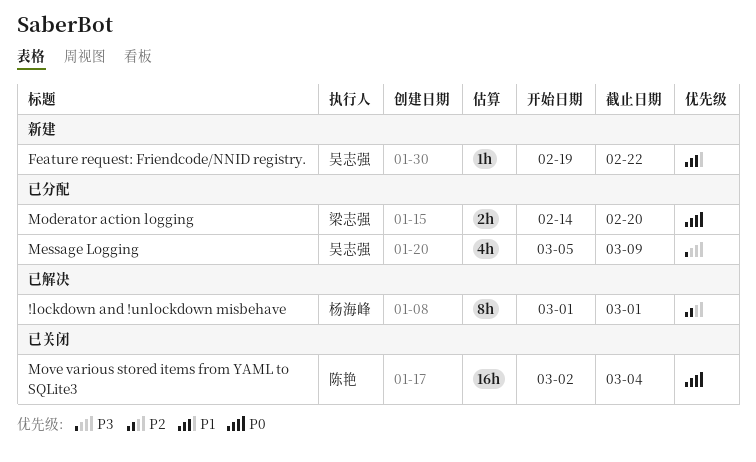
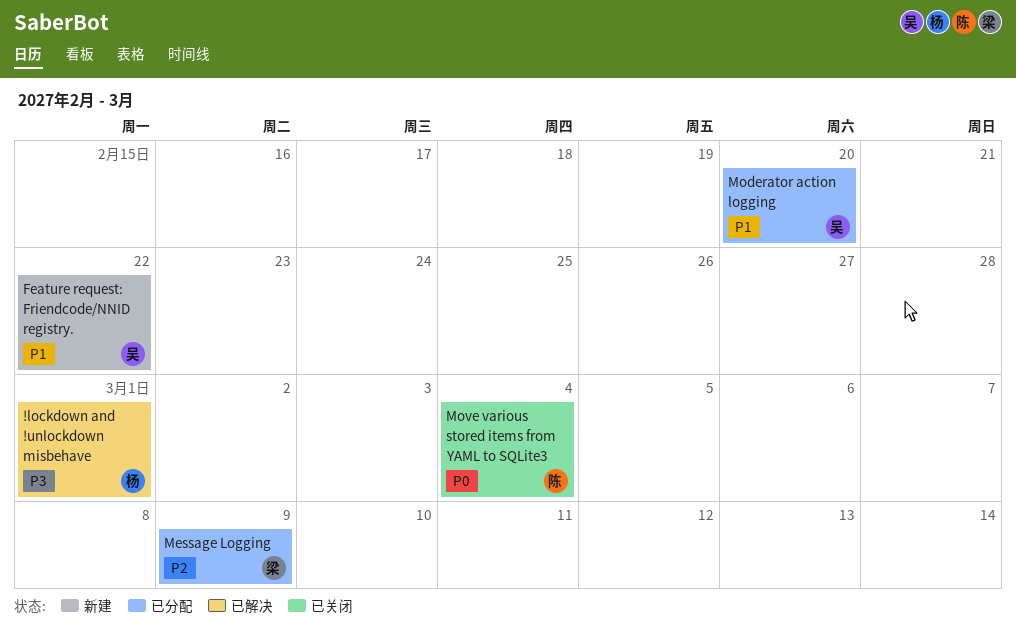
!lockdown and !unlockdown misbehave, priority: P2 -> P3
Message Logging, owner: 吴志强 -> 梁志强
Message Logging, priority: P3 -> P2
Moderator action logging, owner: 梁志强 -> 吴志强
Moderator action logging, priority: P0 -> P1

